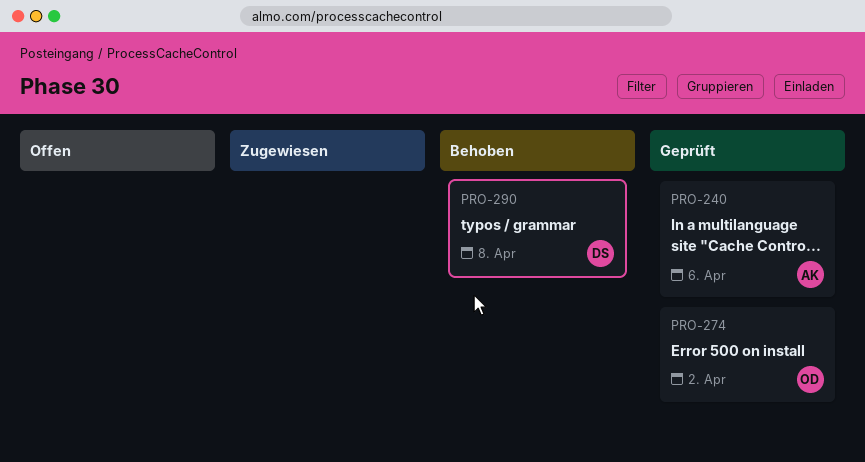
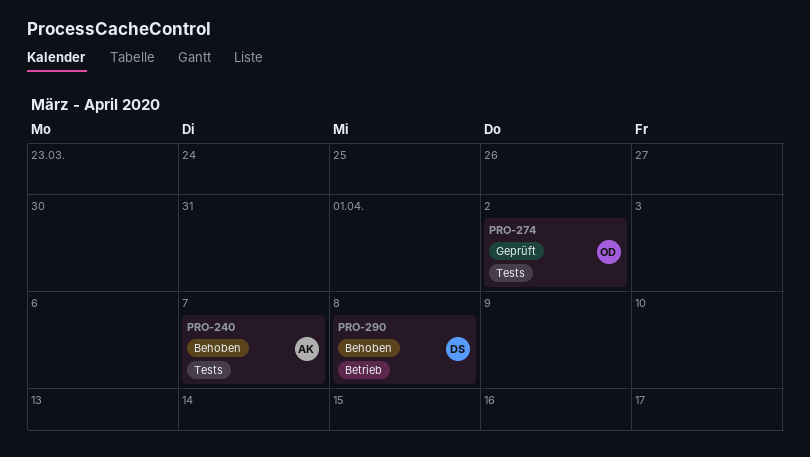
PRO-240, status: Geprüft -> Behoben
PRO-240, due: Apr 6 -> Apr 7

